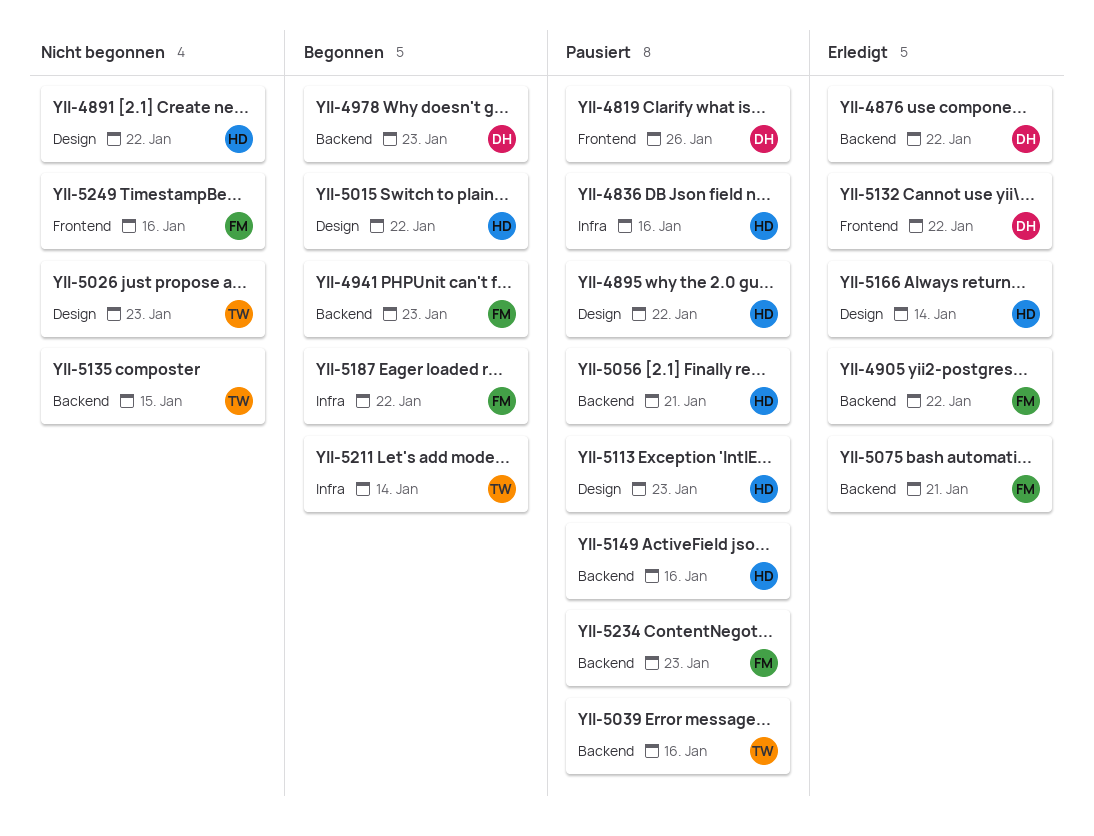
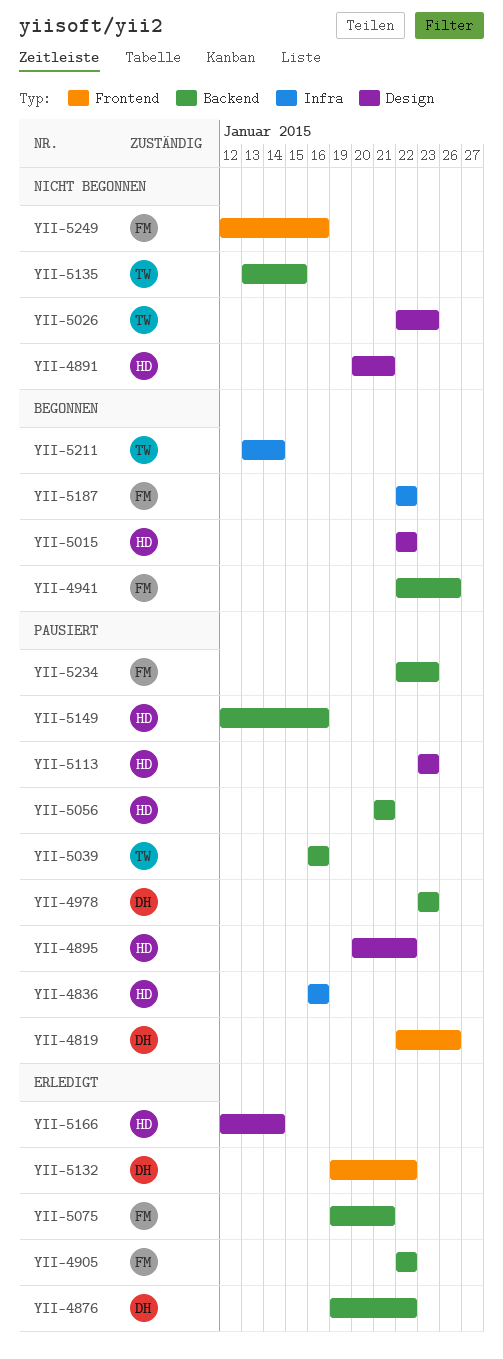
YII-4891, due: Jan 22 -> Jan 21
YII-4941, due: Jan 23 -> Jan 26
YII-4978, status: Begonnen -> Pausiert

